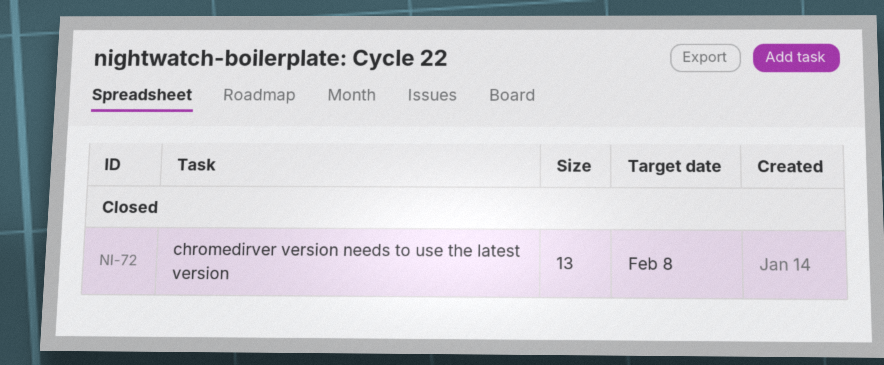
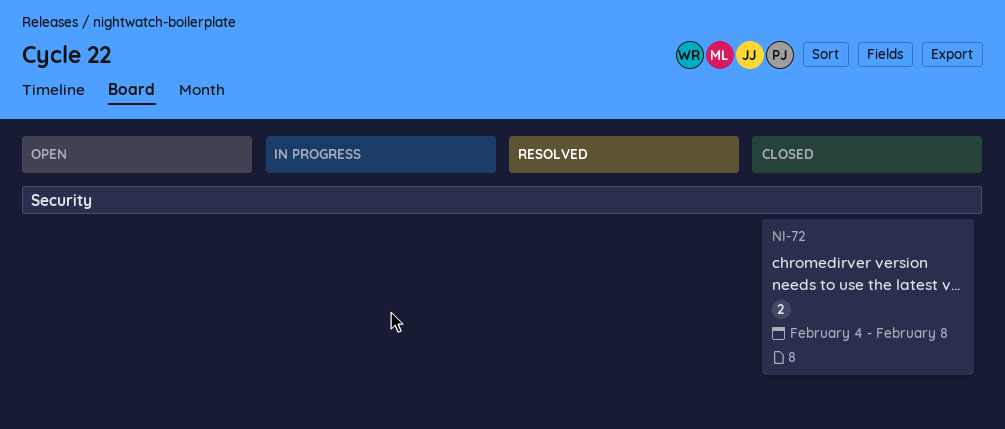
NI-72, estimate: 13 -> 2

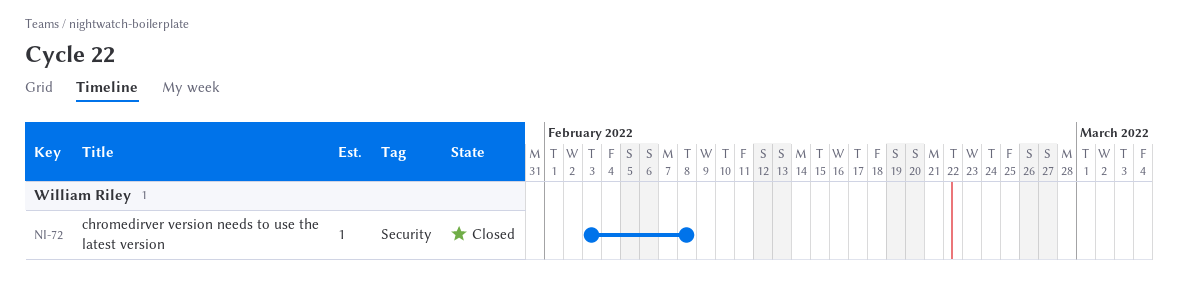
NI-72, estimate: 2 -> 1
NI-72, start: Feb 4 -> Feb 3

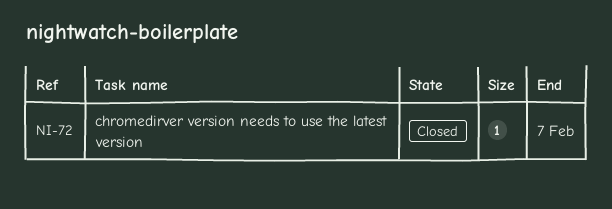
NI-72, due: Feb 8 -> Feb 7

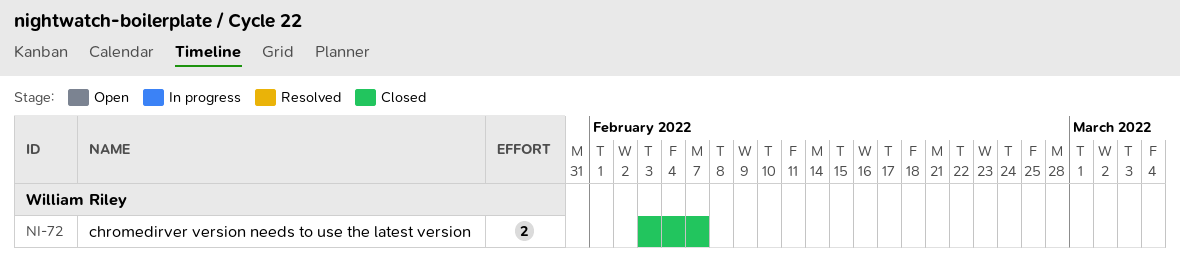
NI-72, estimate: 1 -> 2

